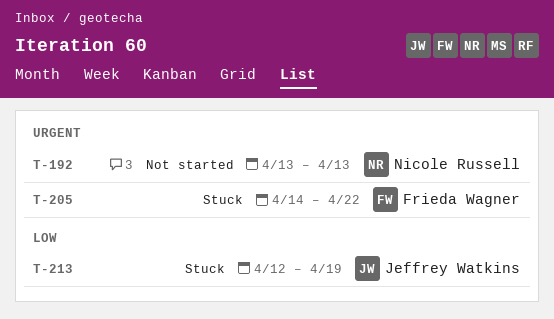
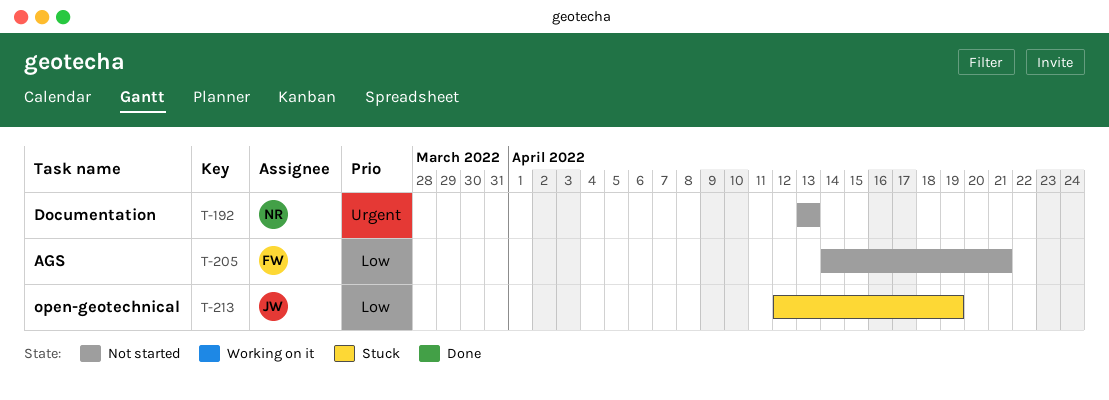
T-205, status: Stuck -> Not started
T-205, priority: Urgent -> Low
T-205, due: Apr 22 -> Apr 21

